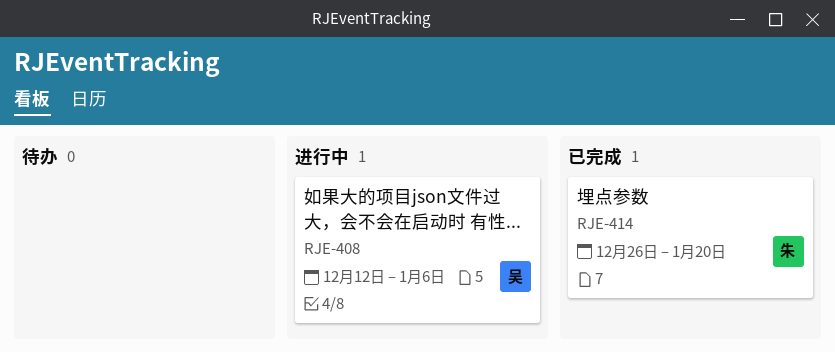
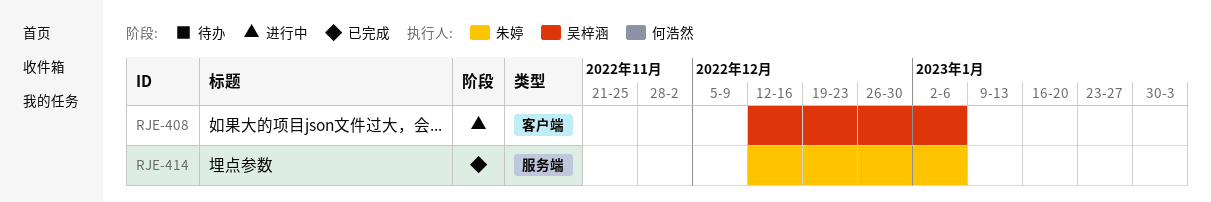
RJE-414, start: Dec 26 -> Dec 12
RJE-414, due: Jan 20 -> Jan 6

